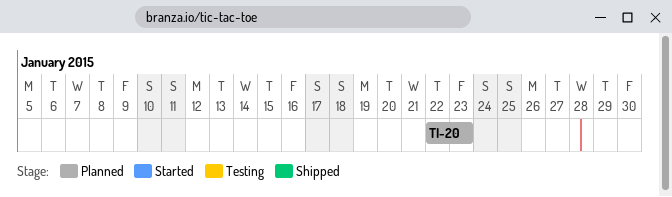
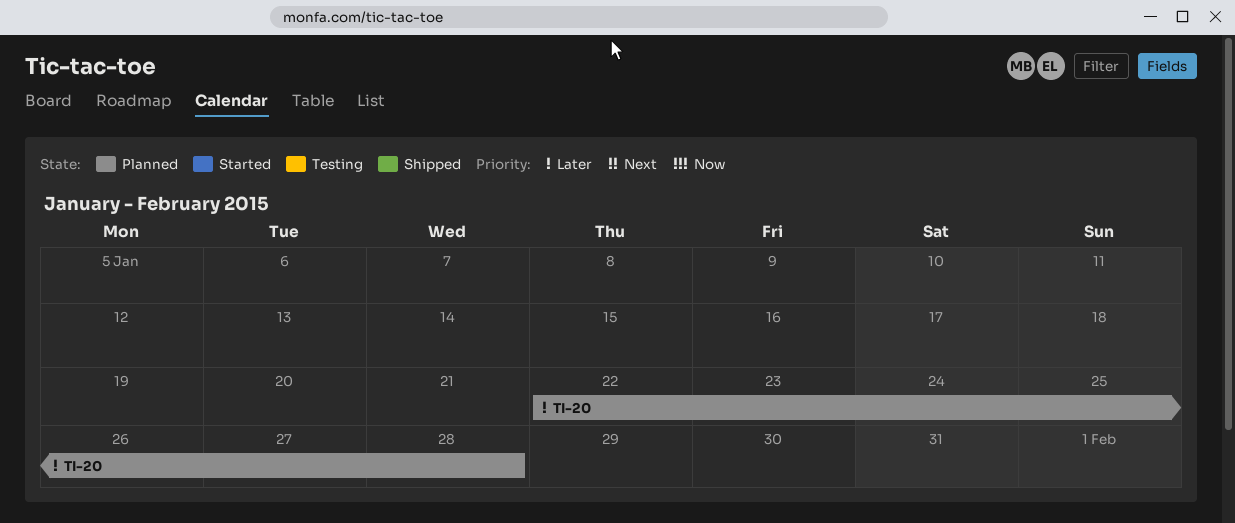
TI-20, due: Jan 23 -> Jan 28

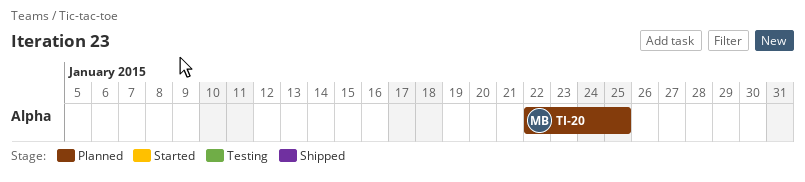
TI-20, due: Jan 28 -> Jan 25

